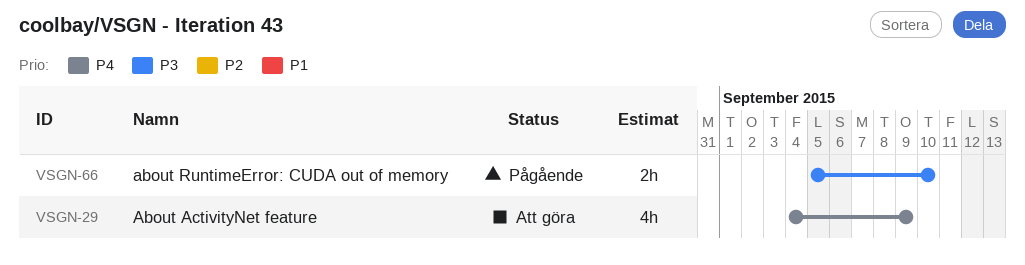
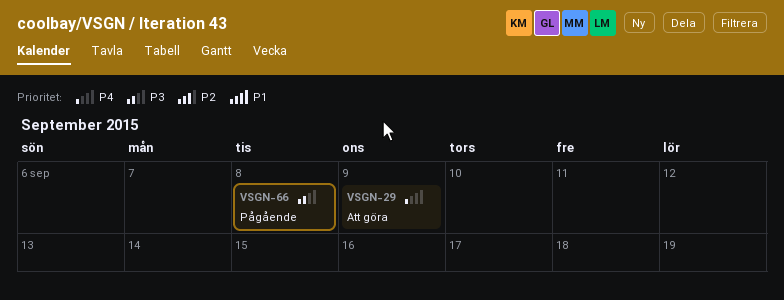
VSGN-66, due: Sep 10 -> Sep 8

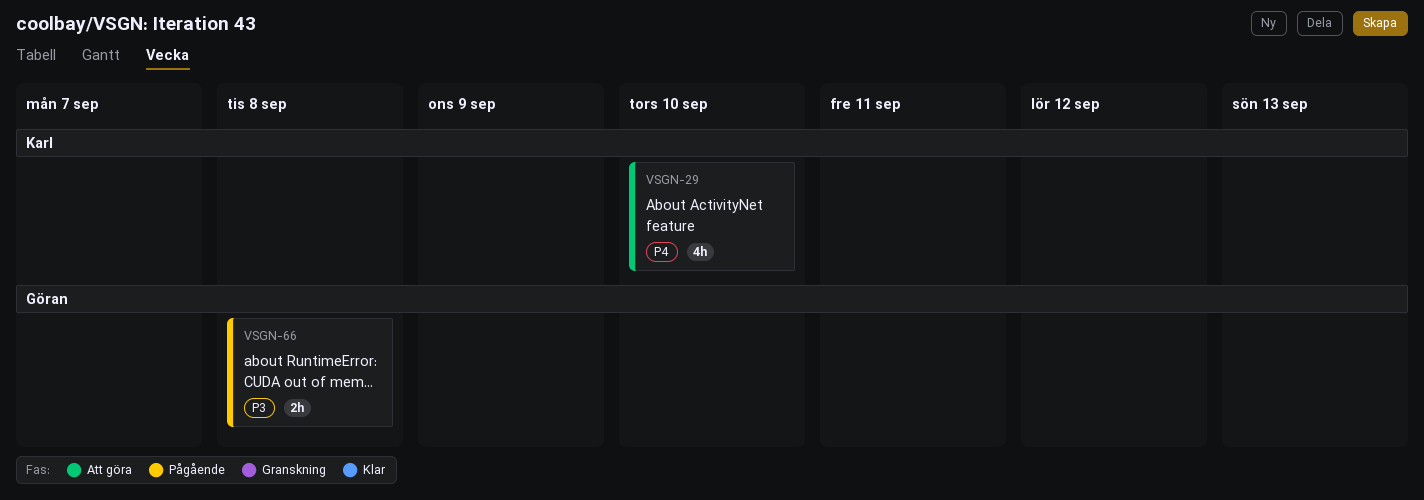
VSGN-29, due: Sep 9 -> Sep 10

